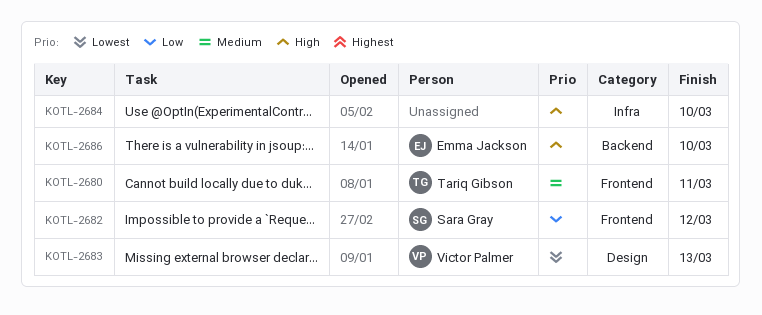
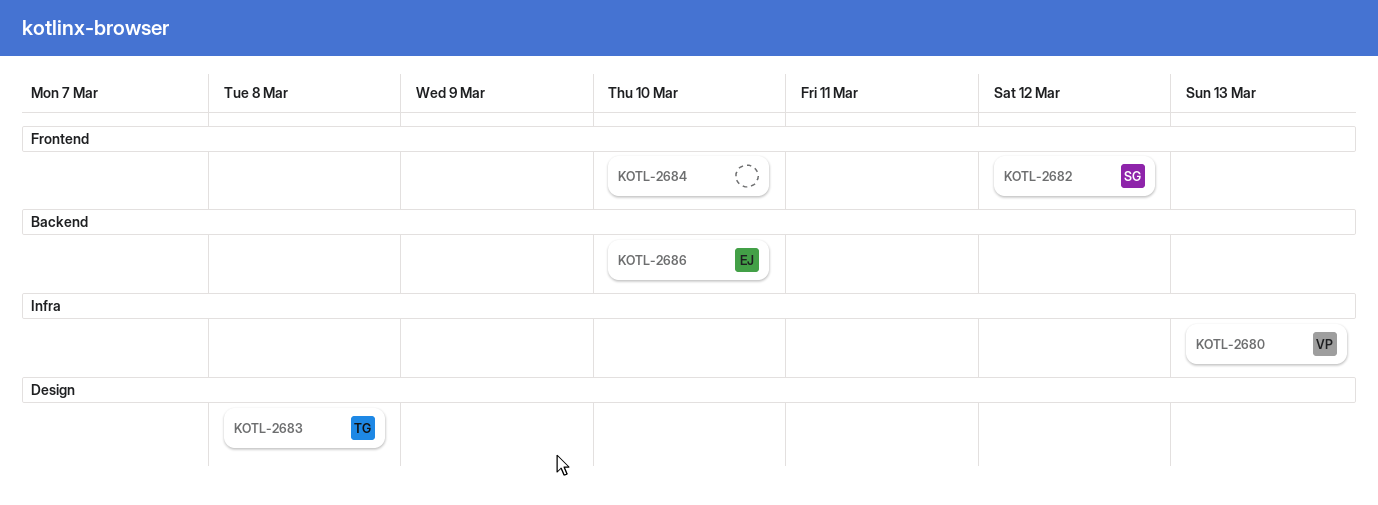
KOTL-2680, owner: Tariq Gibson -> Victor Palmer
KOTL-2680, label: Frontend -> Infra
KOTL-2680, due: Mar 11 -> Mar 13
KOTL-2683, owner: Victor Palmer -> Tariq Gibson
KOTL-2683, due: Mar 13 -> Mar 8
KOTL-2684, label: Infra -> Frontend

